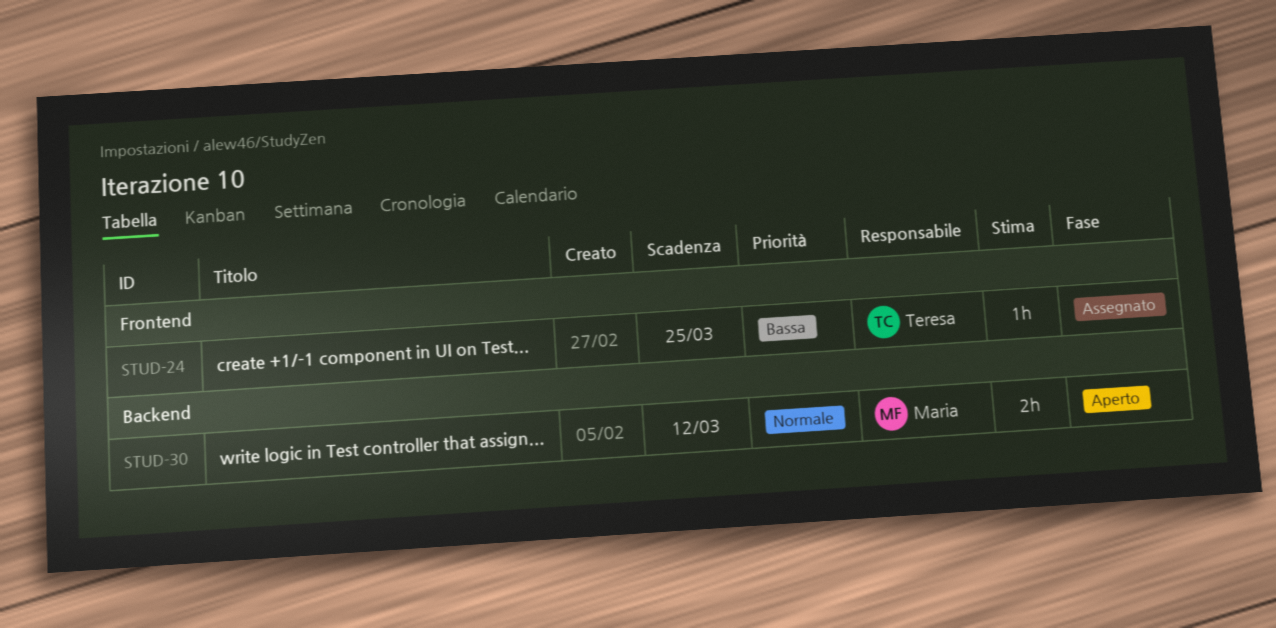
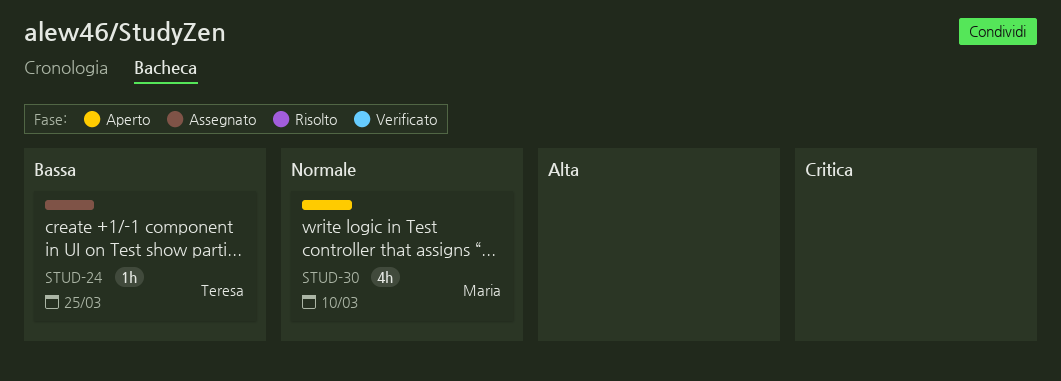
STUD-30, estimate: 2h -> 4h
STUD-30, due: Mar 12 -> Mar 10

